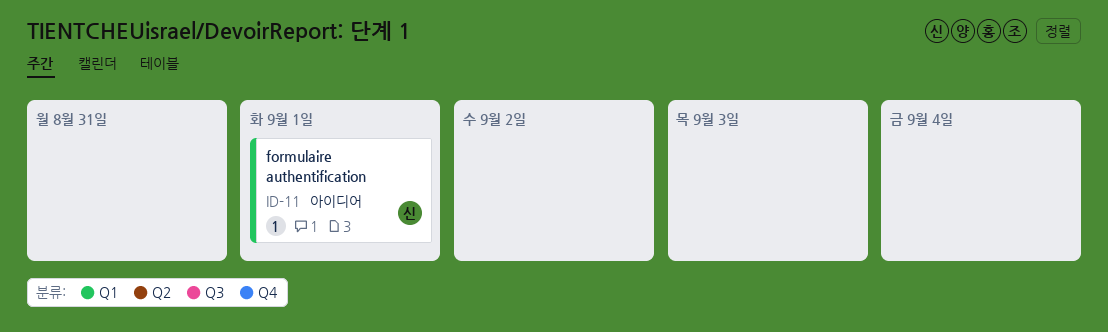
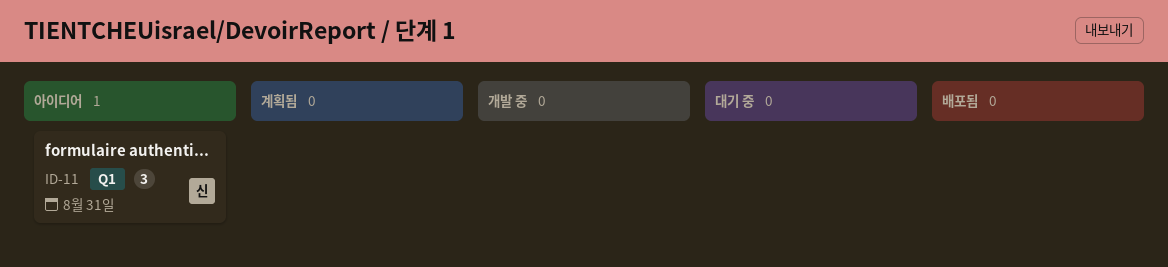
ID-11, estimate: 1 -> 3
ID-11, due: Sep 1 -> Aug 31

